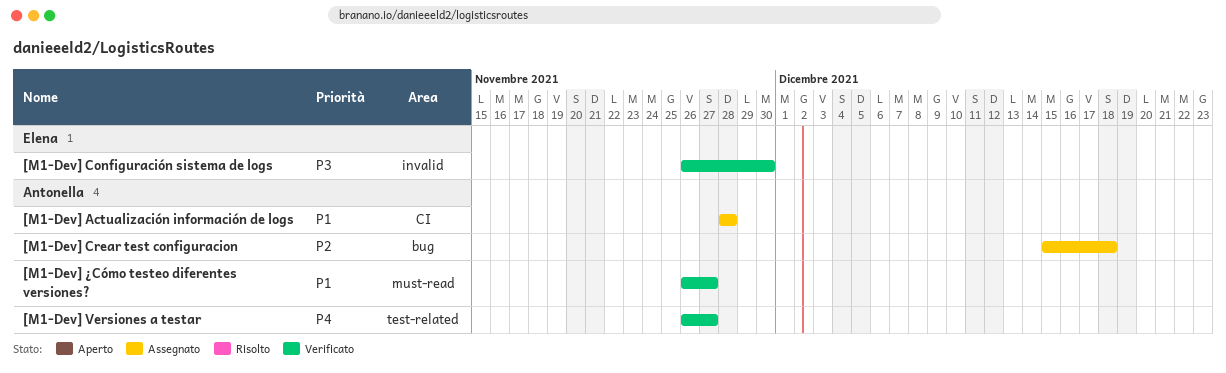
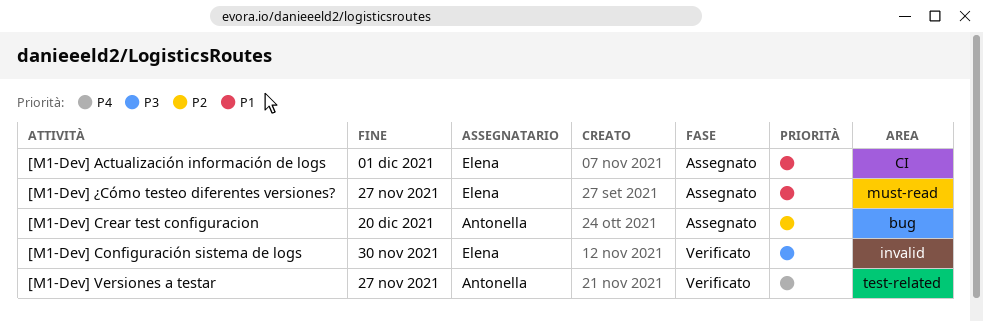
[M1-Dev] Actualización información de logs, owner: Antonella -> Elena
[M1-Dev] Actualización información de logs, due: Nov 28 -> Dec 1
[M1-Dev] Crear test configuracion, due: Dec 18 -> Dec 20
[M1-Dev] ¿Cómo testeo diferentes versiones?, status: Verificato -> Assegnato
[M1-Dev] ¿Cómo testeo diferentes versiones?, owner: Antonella -> Elena

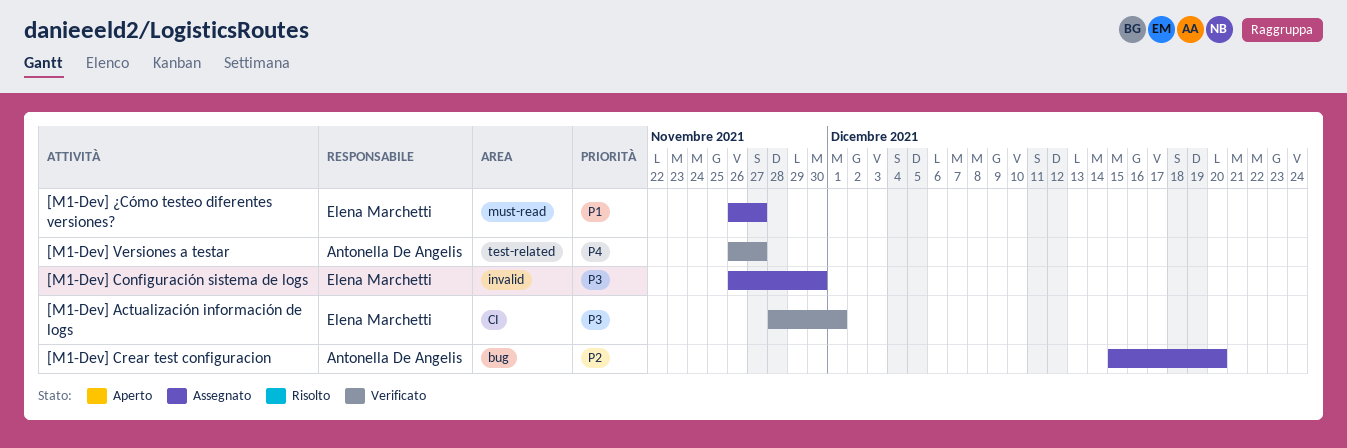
[M1-Dev] Actualización información de logs, status: Assegnato -> Verificato
[M1-Dev] Actualización información de logs, priority: P1 -> P3
[M1-Dev] Configuración sistema de logs, status: Verificato -> Assegnato

